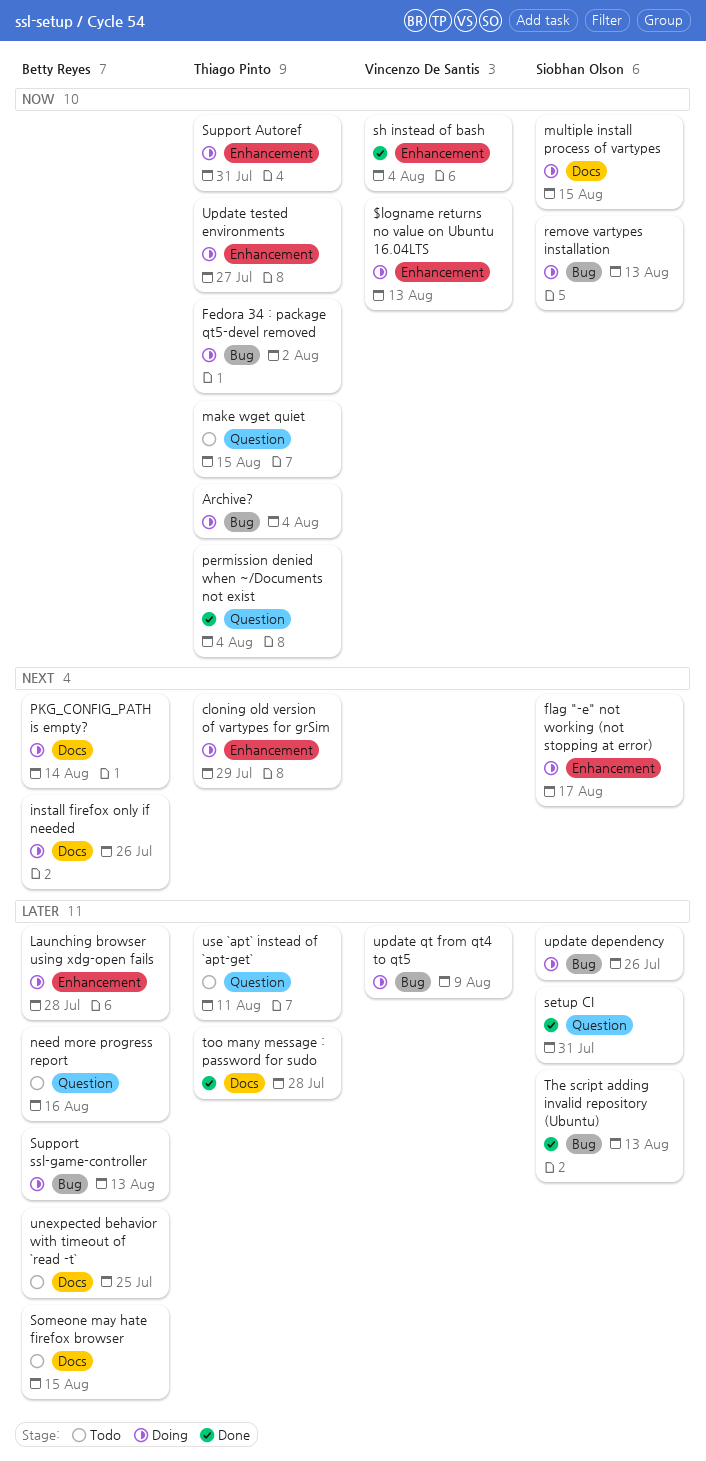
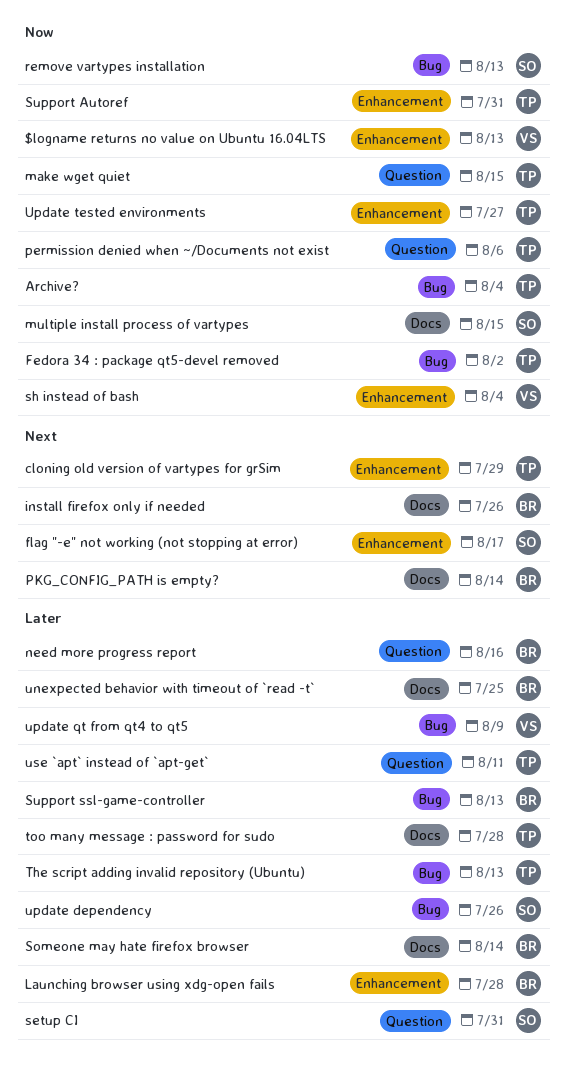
permission denied when ~/Documents not exist, due: Aug 4 -> Aug 6
Someone may hate firefox browser, due: Aug 15 -> Aug 14
The script adding invalid repository (Ubuntu), owner: Siobhan Olson -> Thiago Pinto

